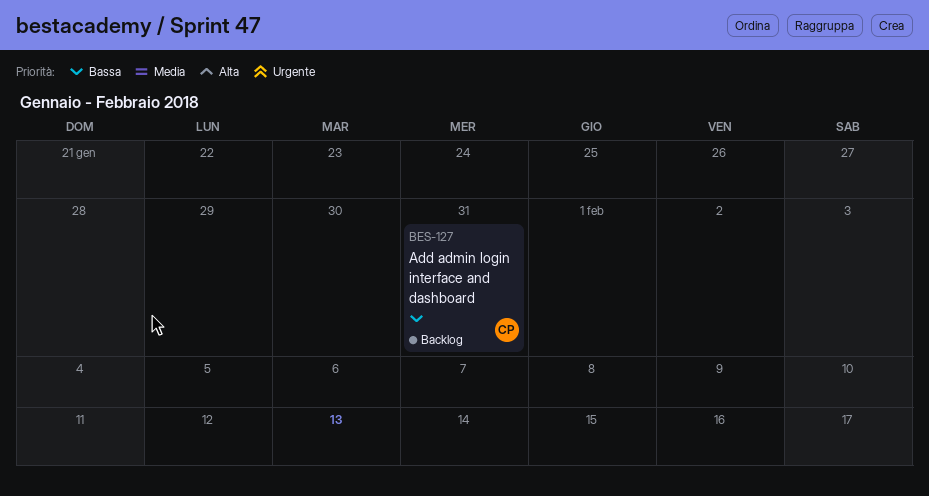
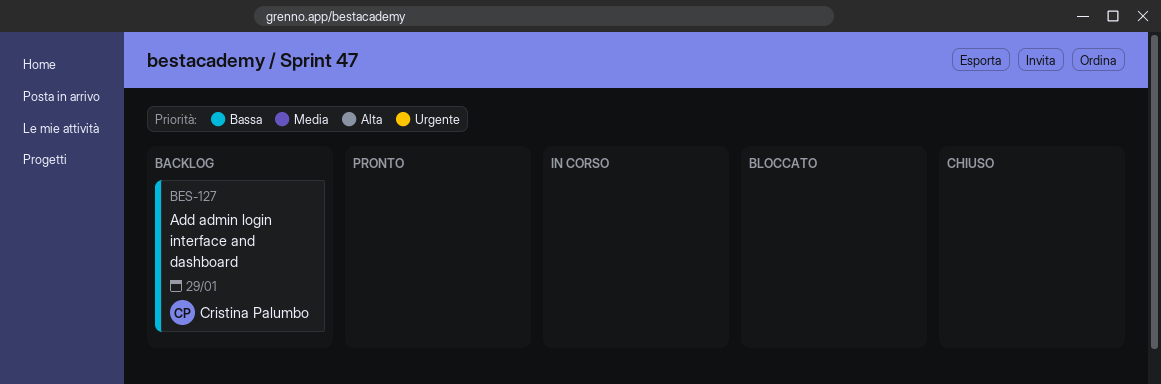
BES-127, due: Jan 31 -> Jan 29

